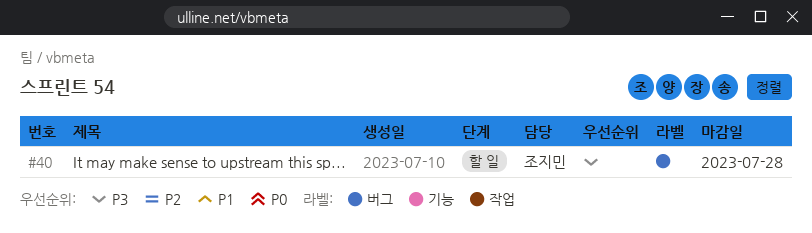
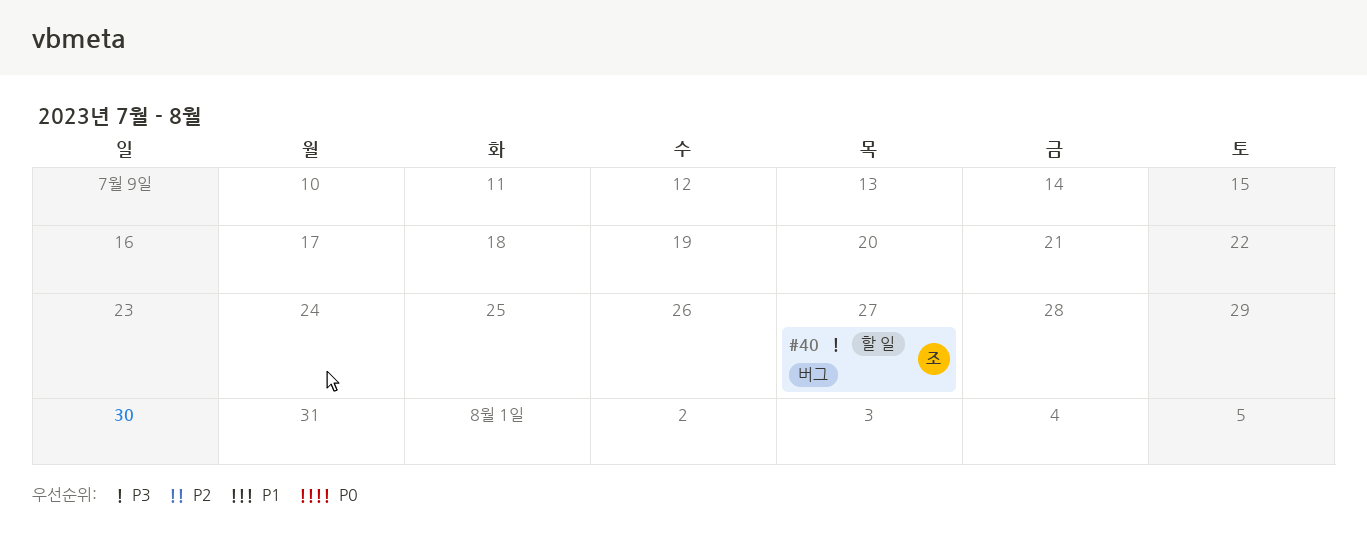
#40, due: Jul 28 -> Jul 27

